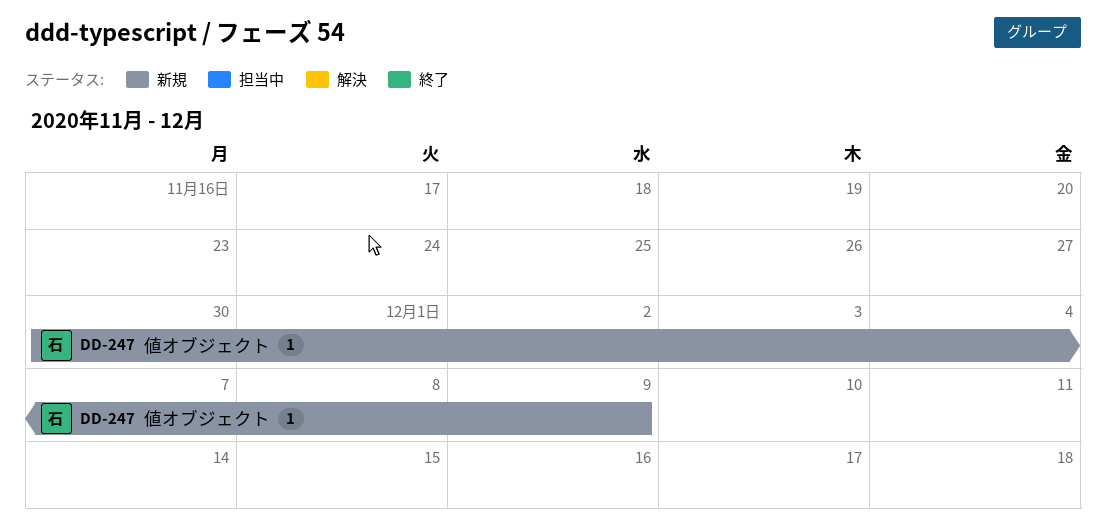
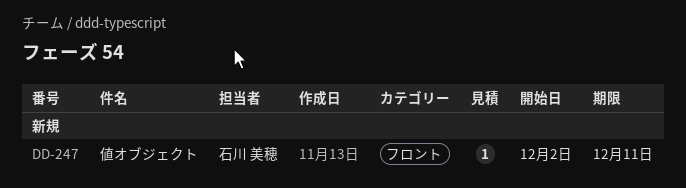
DD-247, start: Nov 30 -> Dec 2
DD-247, due: Dec 9 -> Dec 11

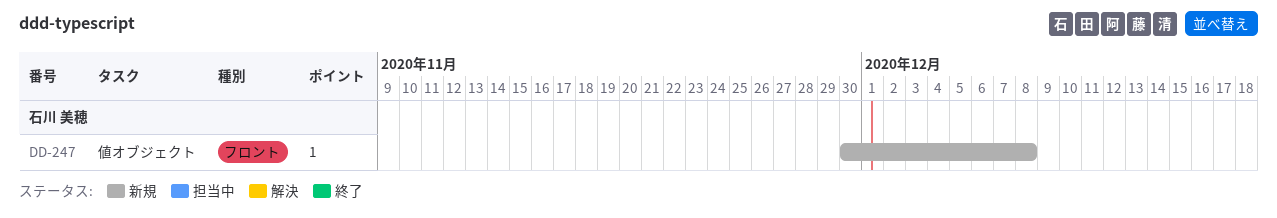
DD-247, start: Dec 2 -> Nov 30
DD-247, due: Dec 11 -> Dec 8

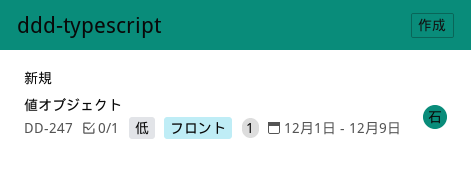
DD-247, start: Nov 30 -> Dec 1
DD-247, due: Dec 8 -> Dec 9

